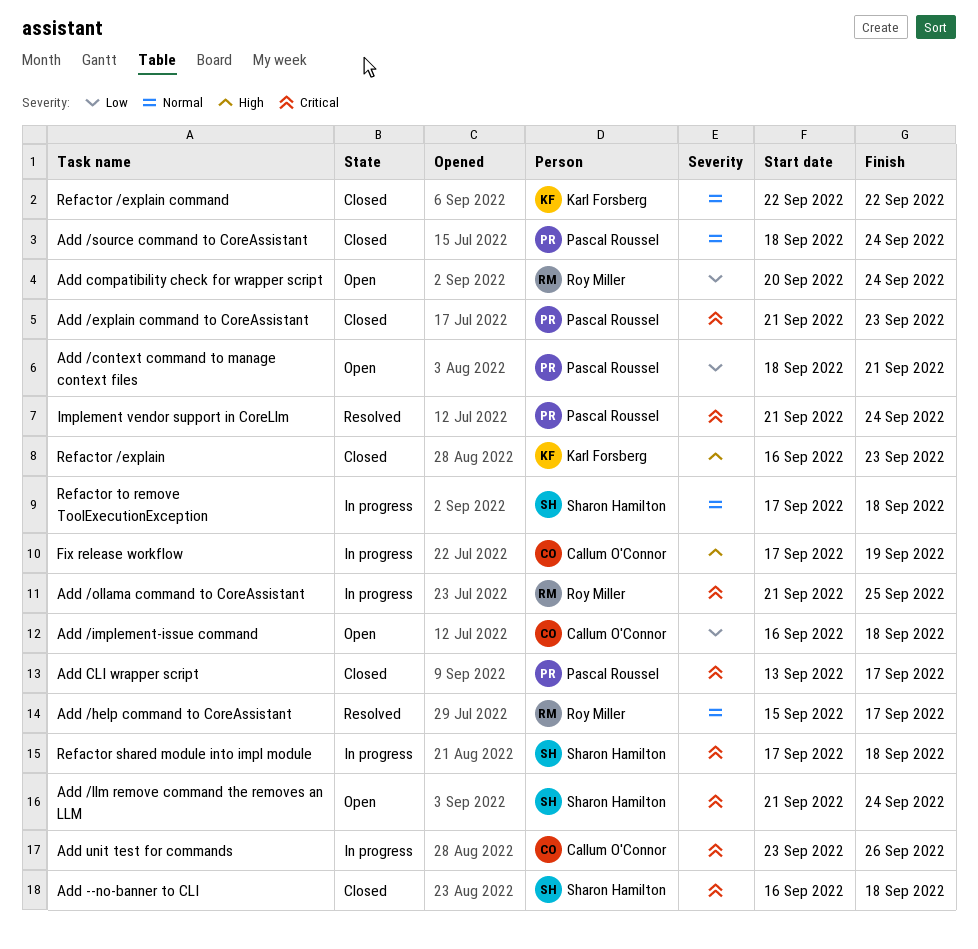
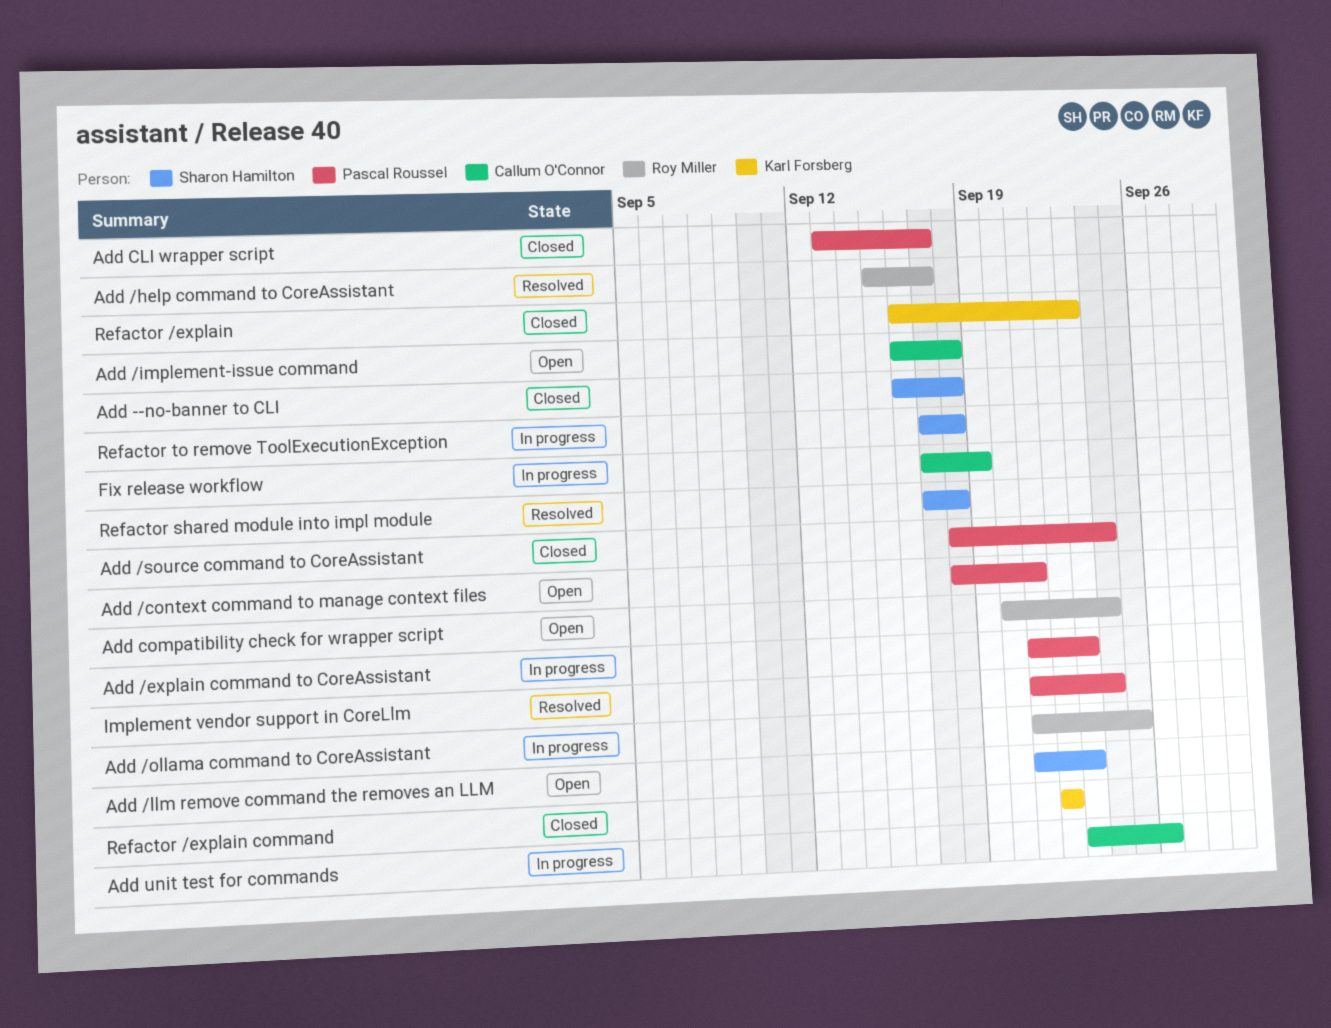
Add /explain command to CoreAssistant, status: Closed -> In progress
Add /llm remove command the removes an LLM, due: Sep 24 -> Sep 23
Refactor shared module into impl module, status: In progress -> Resolved

